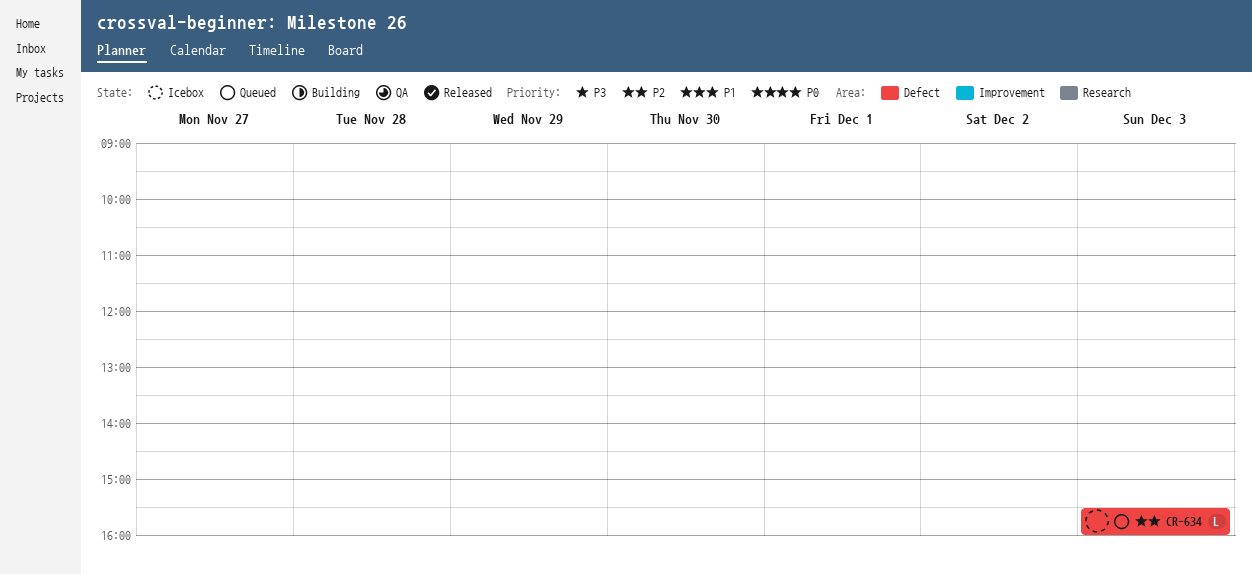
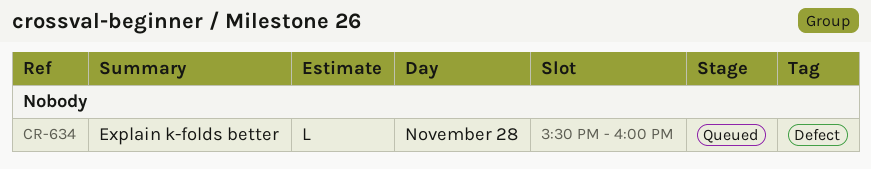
CR-634, day: Dec 3 -> Nov 28

